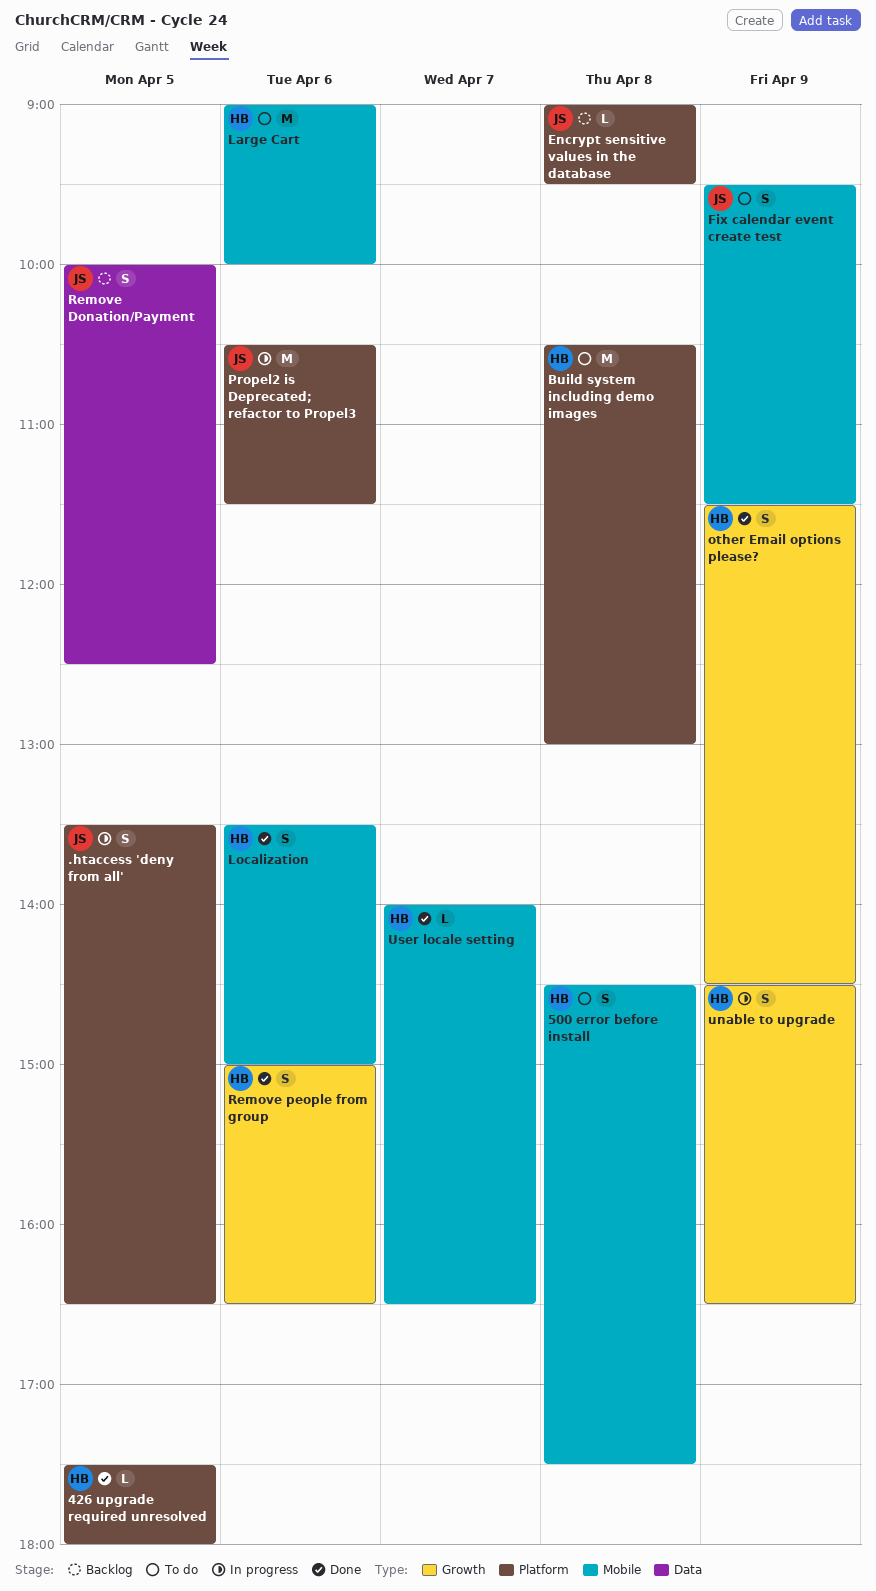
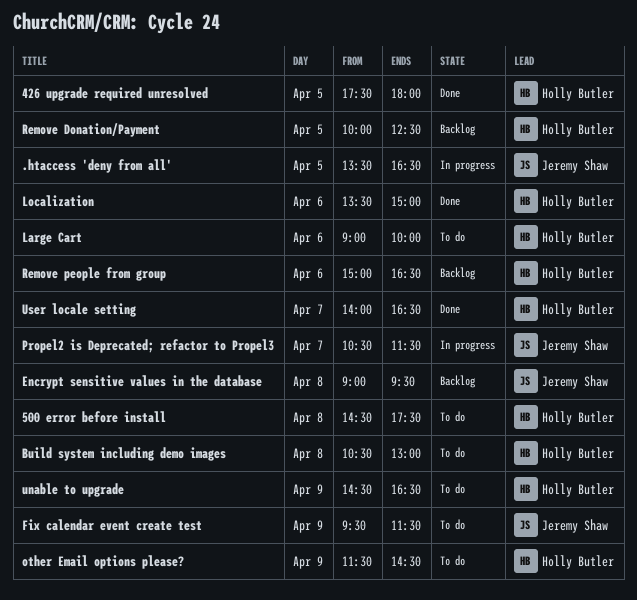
other Email options please?, status: Done -> To do
Propel2 is Deprecated; refactor to Propel3, day: Apr 6 -> Apr 7
Remove Donation/Payment, owner: Jeremy Shaw -> Holly Butler
Remove people from group, status: Done -> Backlog
unable to upgrade, status: In progress -> To do

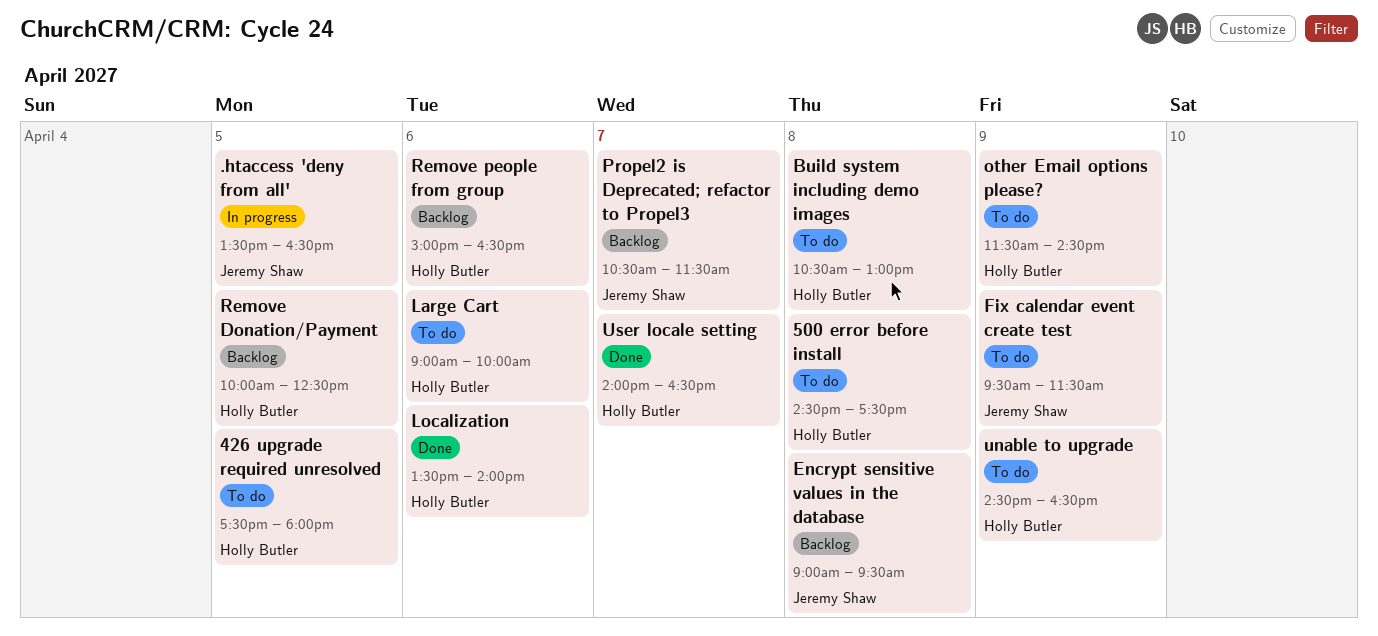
426 upgrade required unresolved, status: Done -> To do
Localization, ends: 15:00 -> 14:00
Propel2 is Deprecated; refactor to Propel3, status: In progress -> Backlog

